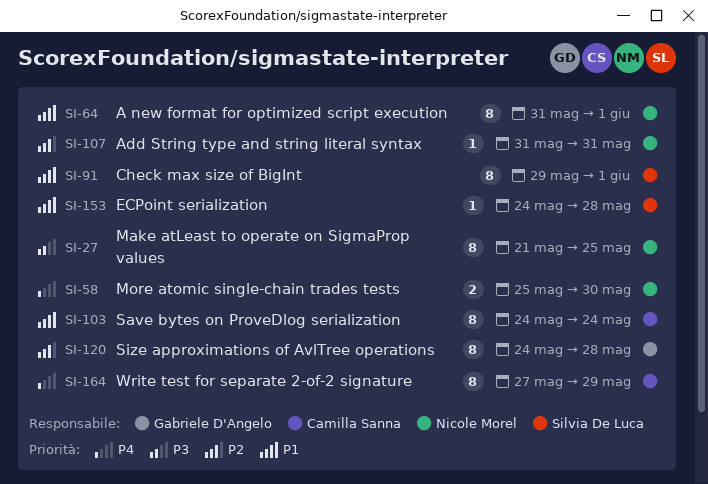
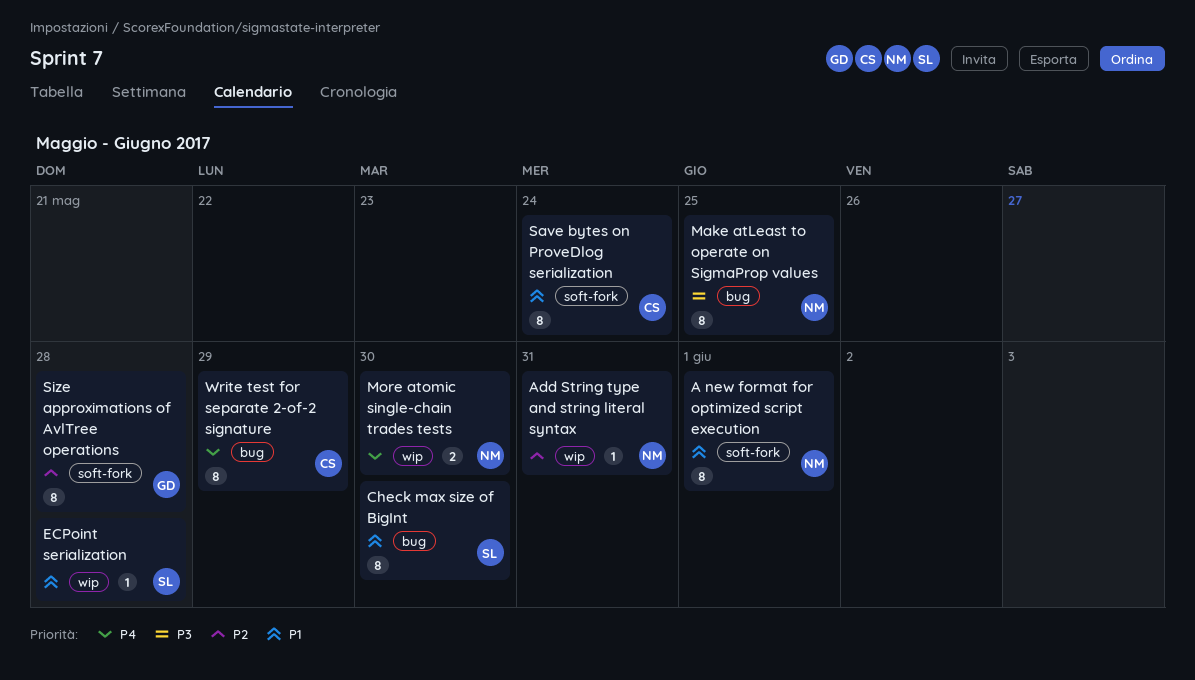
Check max size of BigInt, due: Jun 1 -> May 30

